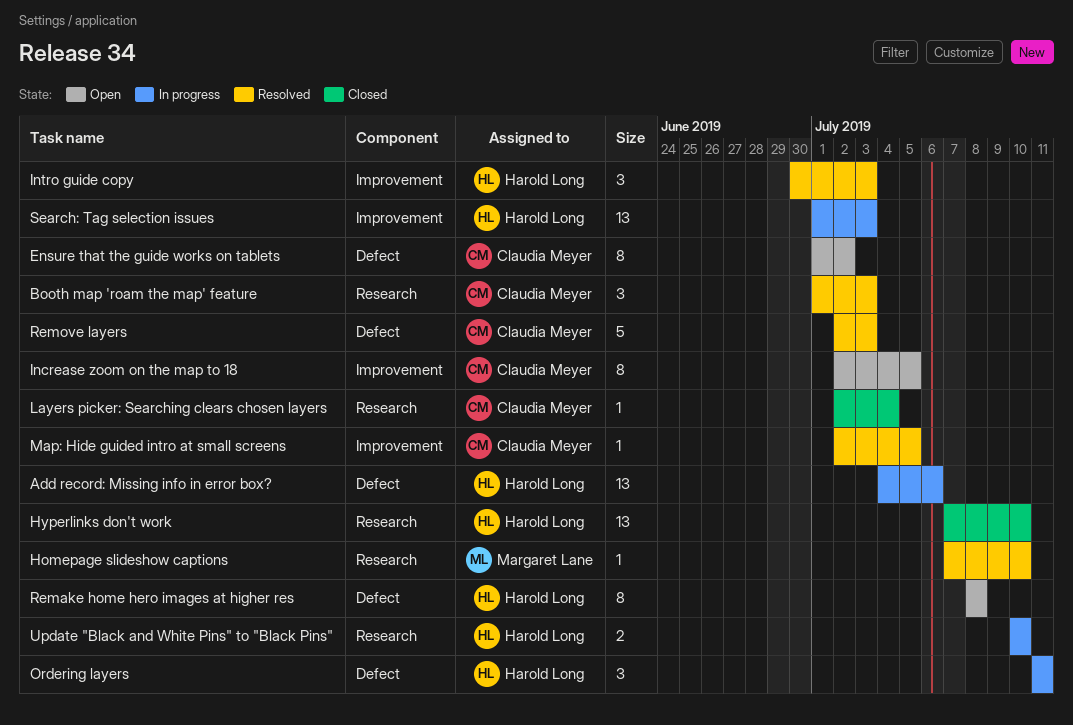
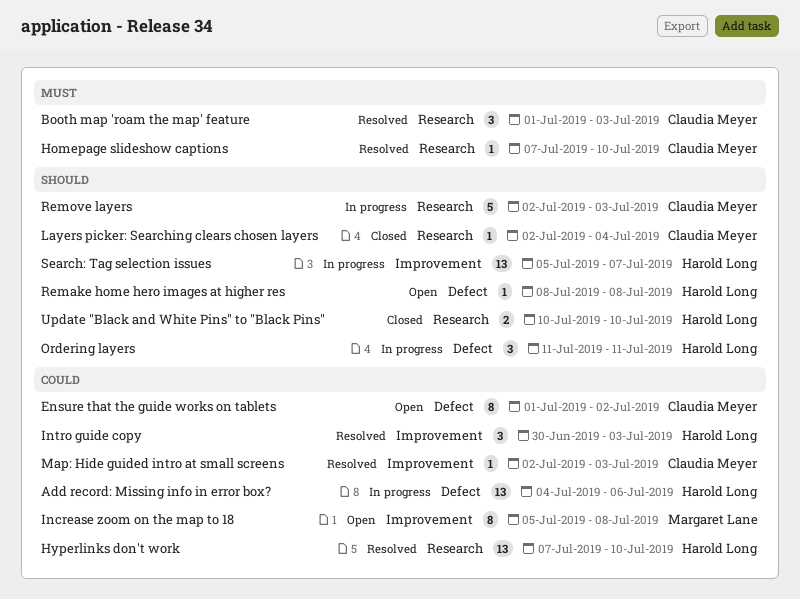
Homepage slideshow captions, owner: Margaret Lane -> Claudia Meyer
Hyperlinks don't work, status: Closed -> Resolved
Increase zoom on the map to 18, owner: Claudia Meyer -> Margaret Lane
Increase zoom on the map to 18, start: Jul 2 -> Jul 5
Increase zoom on the map to 18, due: Jul 5 -> Jul 8
Map: Hide guided intro at small screens, due: Jul 5 -> Jul 3
Remake home hero images at higher res, estimate: 8 -> 1
Remove layers, status: Resolved -> In progress
Remove layers, label: Defect -> Research
Search: Tag selection issues, start: Jul 1 -> Jul 5
Search: Tag selection issues, due: Jul 3 -> Jul 7
Update "Black and White Pins" to "Black Pins", status: In progress -> Closed

